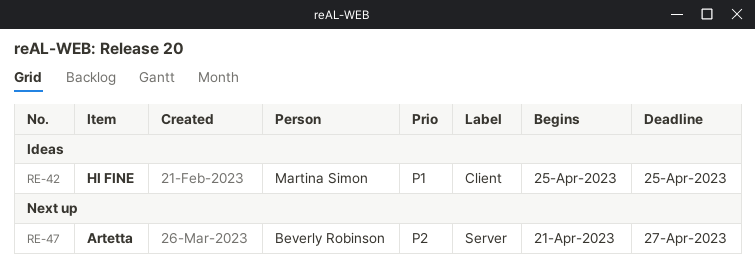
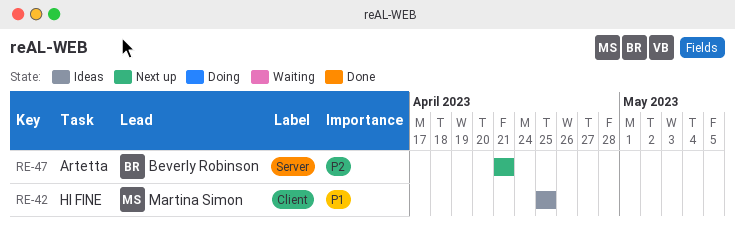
RE-47, due: Apr 27 -> Apr 21

